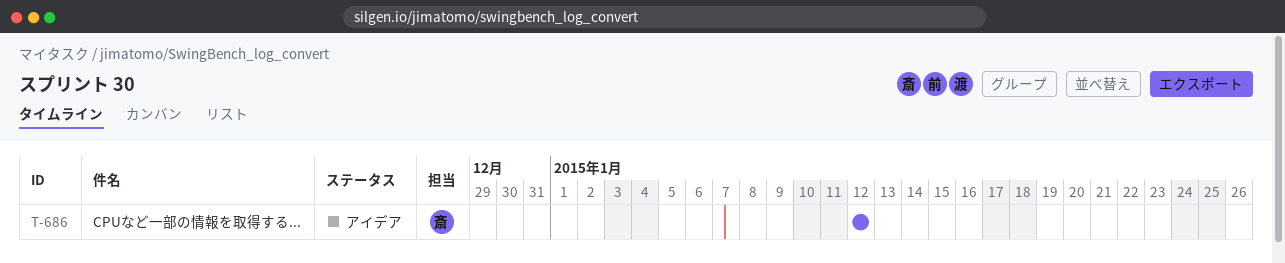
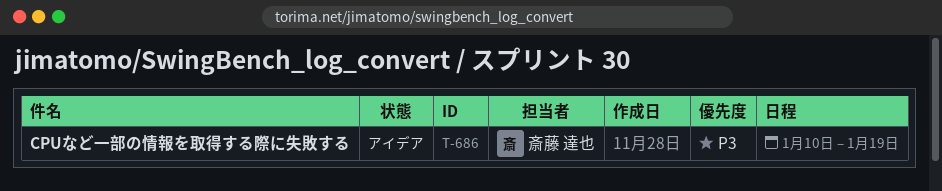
T-686, start: Jan 12 -> Jan 10
T-686, due: Jan 12 -> Jan 19

